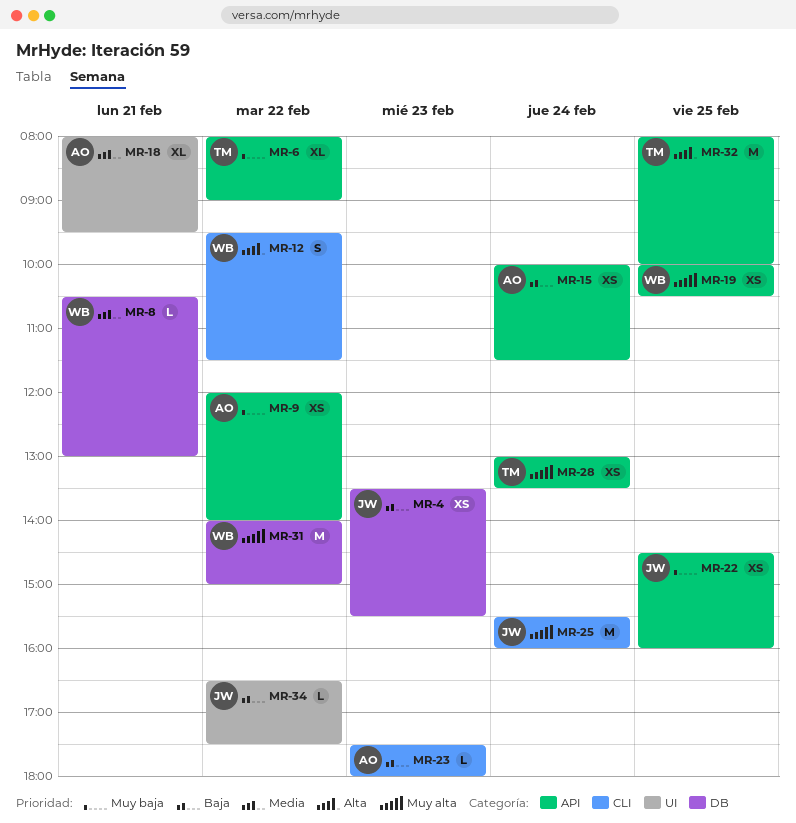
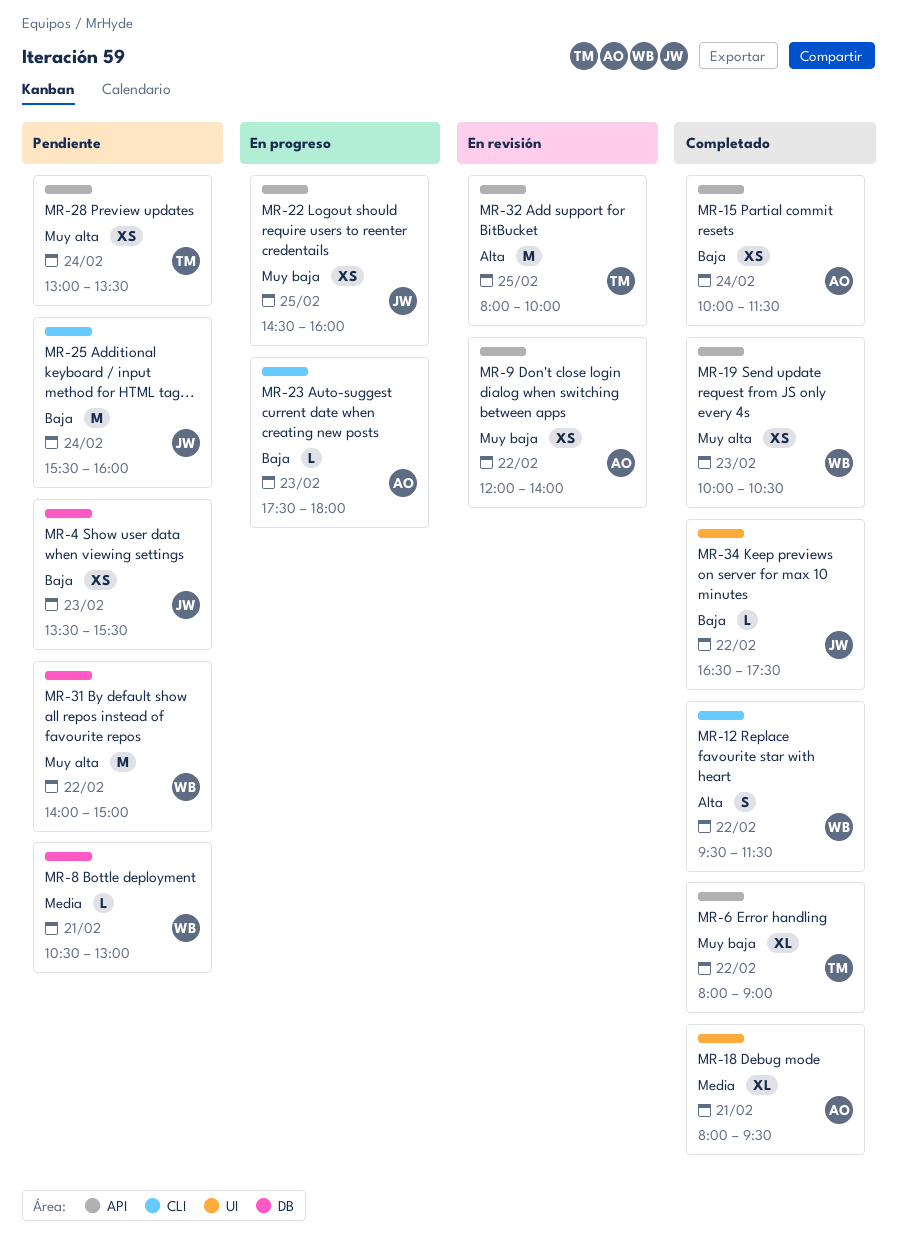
MR-19, day: Feb 25 -> Feb 23
MR-25, priority: Muy alta -> Baja

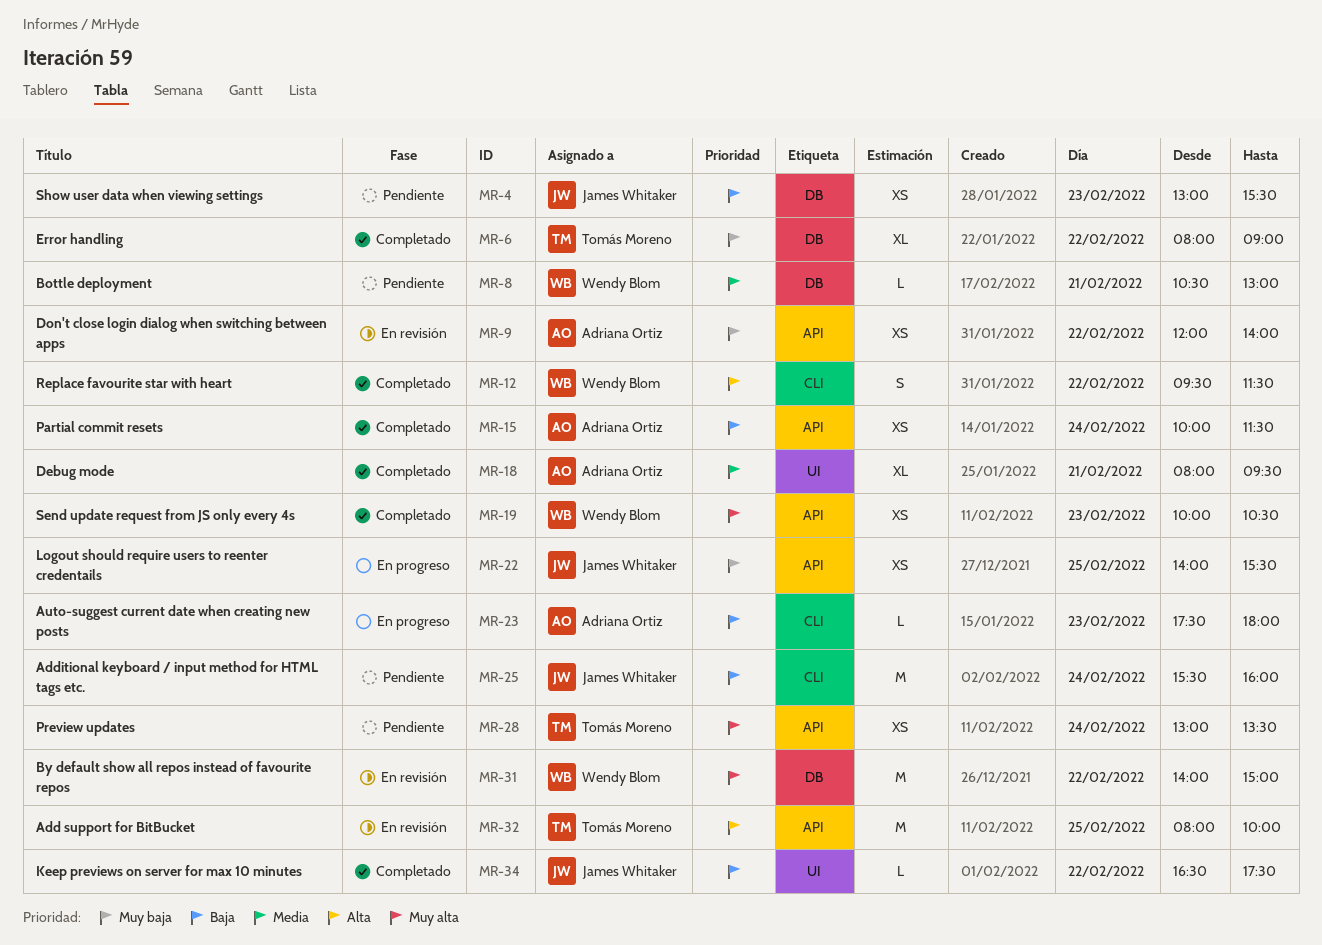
MR-4, begins: 13:30 -> 13:00
MR-6, label: API -> DB
MR-22, begins: 14:30 -> 14:00
MR-22, ends: 16:00 -> 15:30
MR-31, status: Pendiente -> En revisión

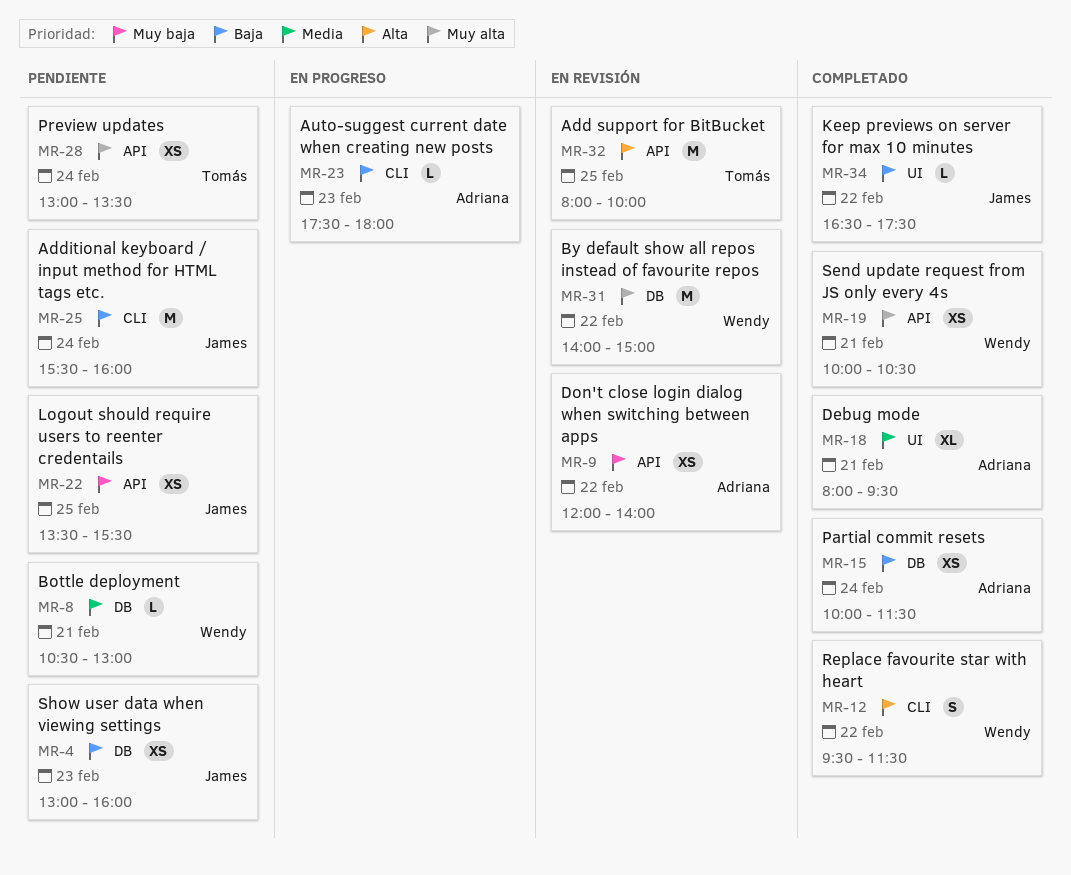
MR-4, ends: 15:30 -> 16:00
MR-6: present -> none
MR-15, label: API -> DB
MR-19, day: Feb 23 -> Feb 21
MR-22, status: En progreso -> Pendiente
MR-22, begins: 14:00 -> 13:30

